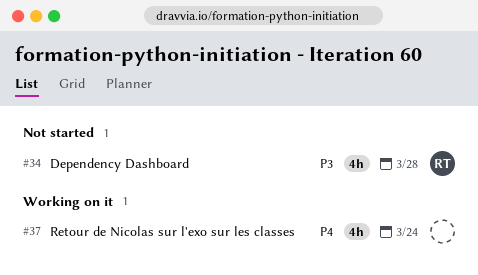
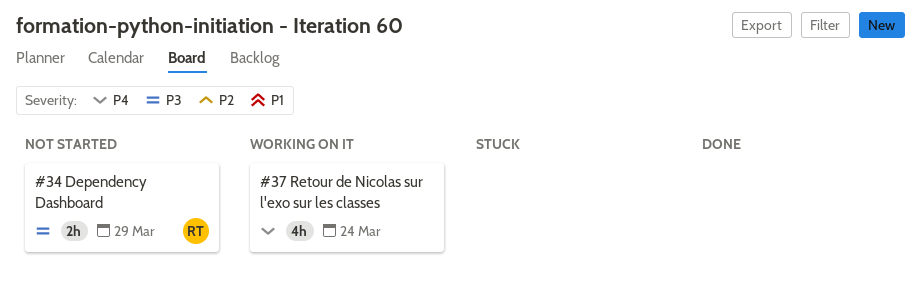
#34, estimate: 4h -> 2h
#34, due: Mar 28 -> Mar 29

